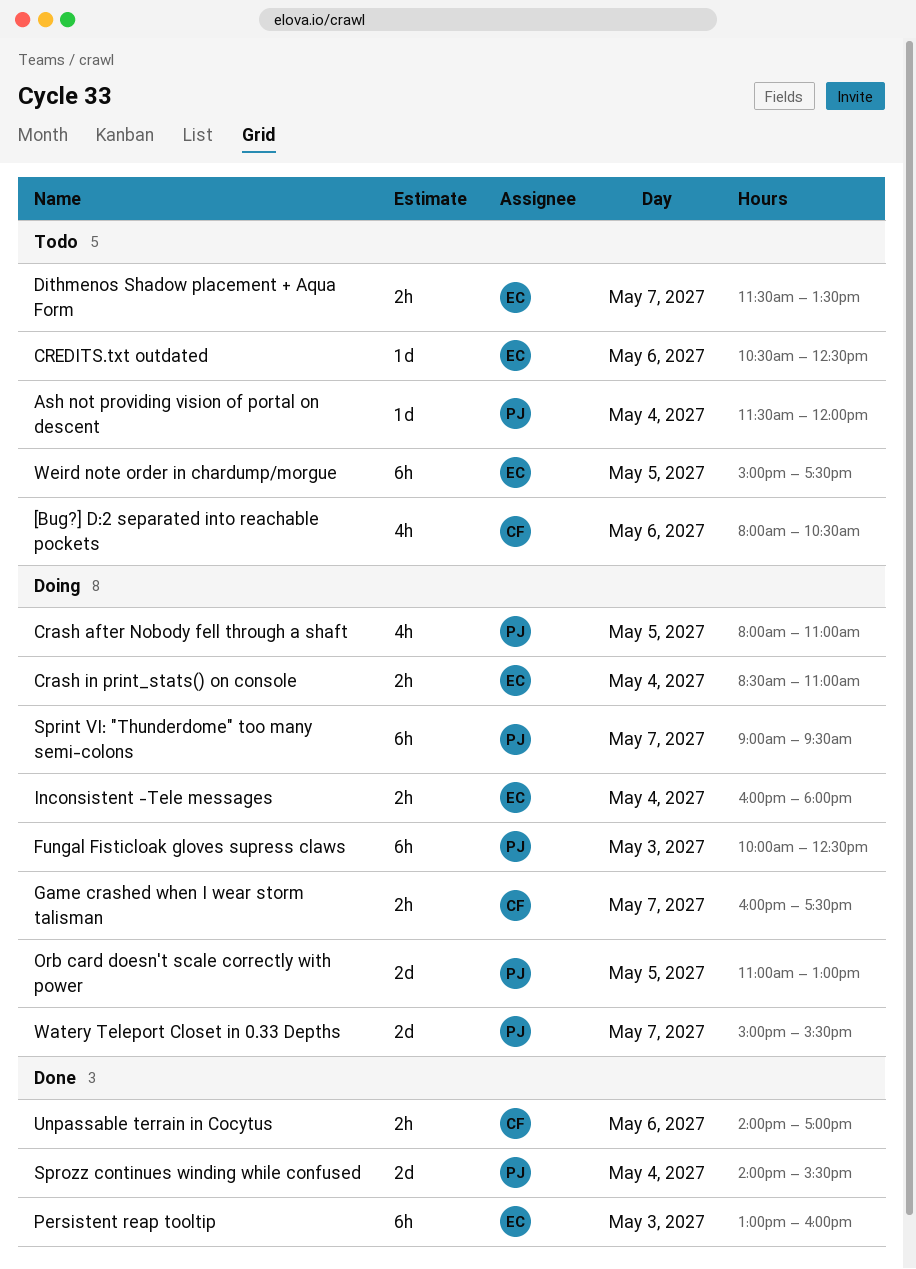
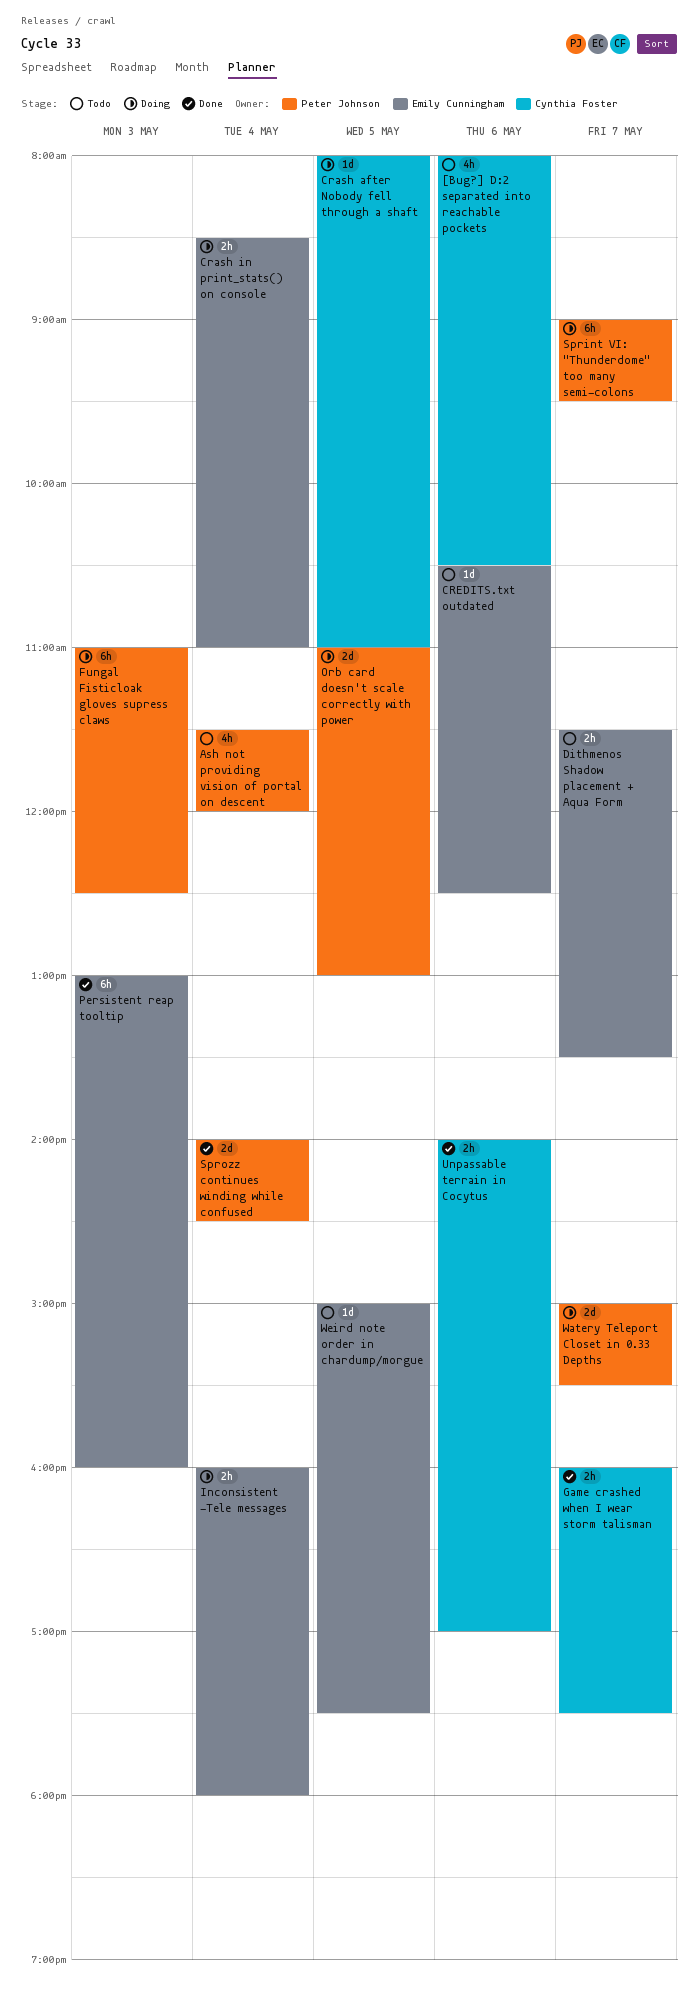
Ash not providing vision of portal on descent, estimate: 1d -> 4h
Crash after Nobody fell through a shaft, owner: Peter Johnson -> Cynthia Foster
Crash after Nobody fell through a shaft, estimate: 4h -> 1d
Fungal Fisticloak gloves supress claws, begins: 10:00 -> 11:00
Game crashed when I wear storm talisman, status: Doing -> Done
Sprozz continues winding while confused, ends: 15:30 -> 14:30
Weird note order in chardump/morgue, estimate: 6h -> 1d

